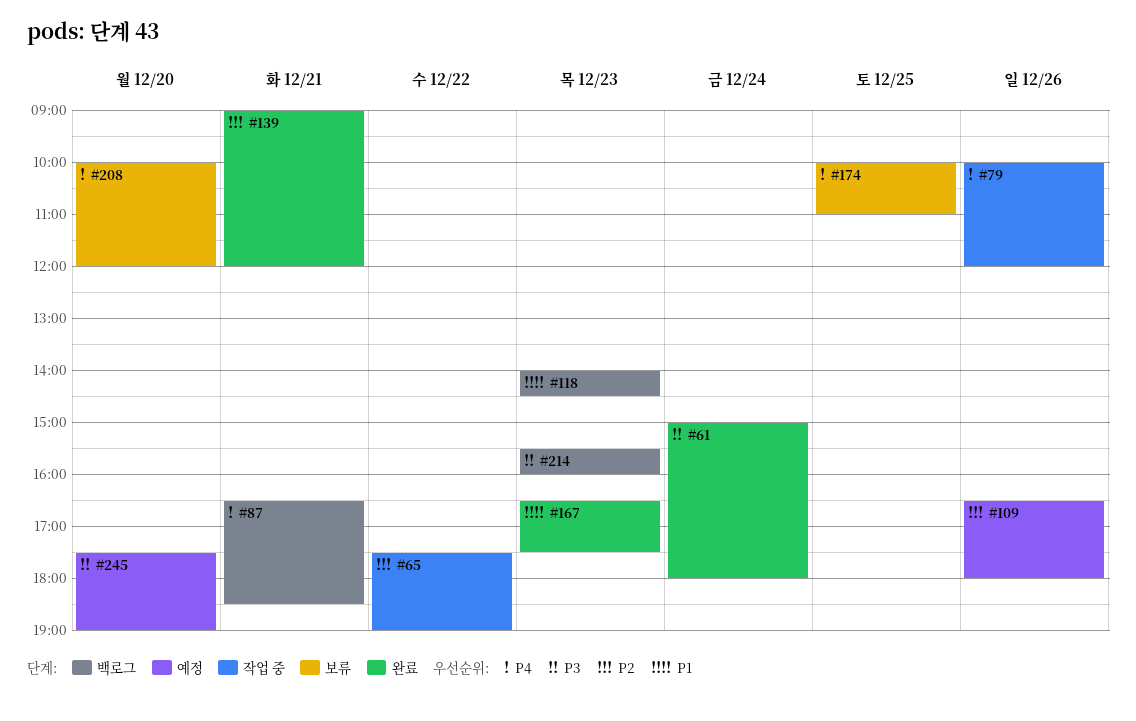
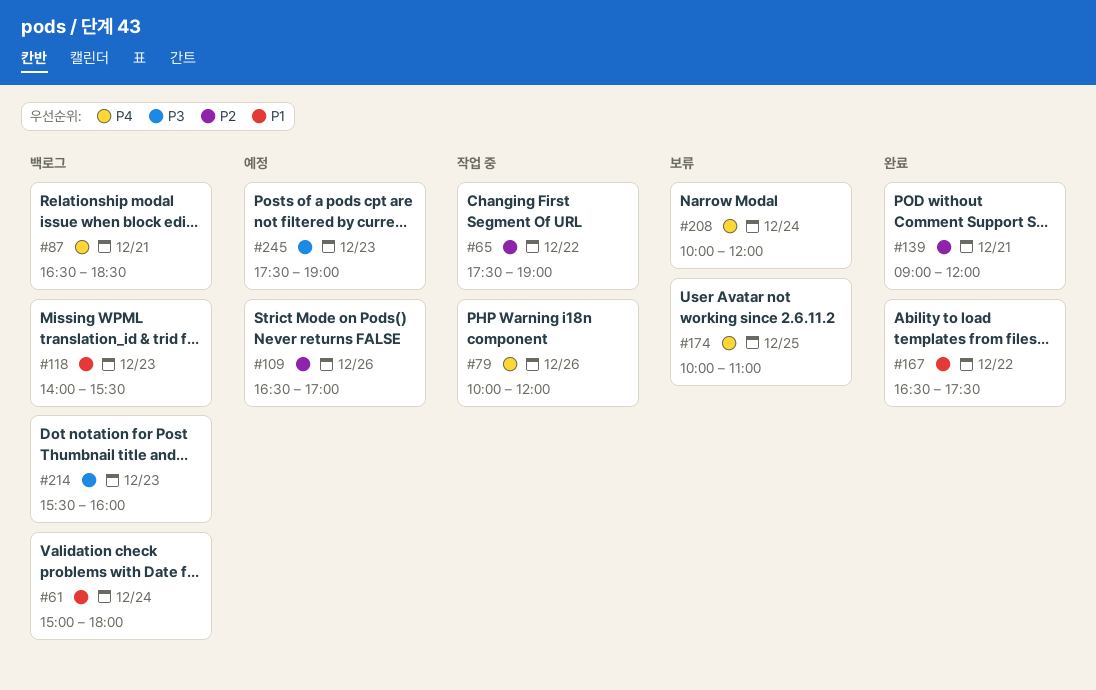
#61, status: 완료 -> 백로그
#61, priority: P3 -> P1
#109, ends: 18:00 -> 17:00
#118, ends: 14:30 -> 15:30
#167, day: Dec 23 -> Dec 22
#208, day: Dec 20 -> Dec 24
#245, day: Dec 20 -> Dec 23

